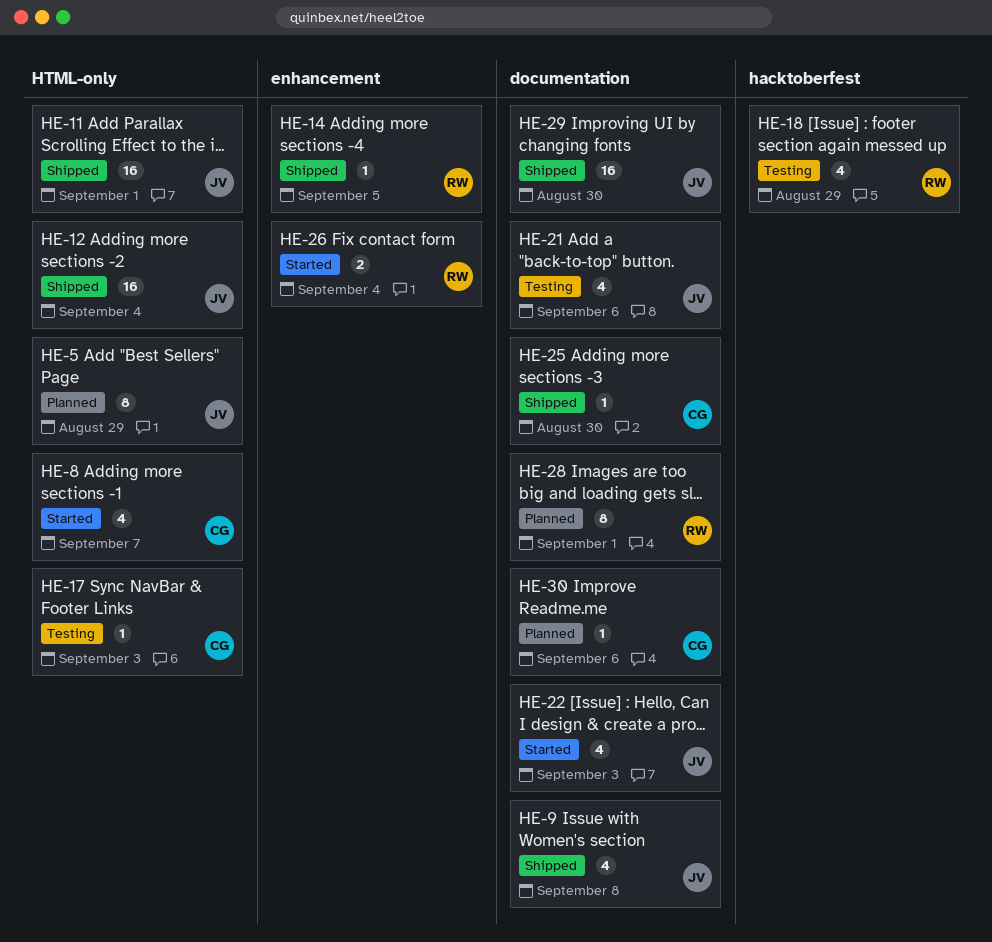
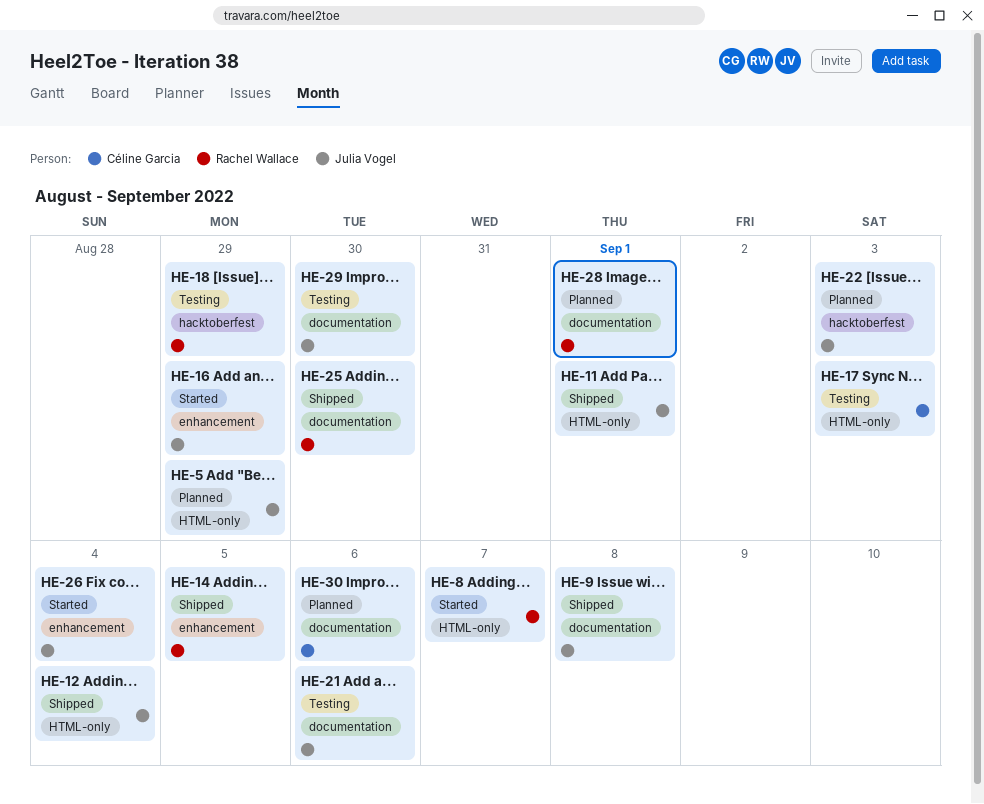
HE-8, owner: Céline Garcia -> Rachel Wallace
HE-16: none -> present
HE-22, status: Started -> Planned
HE-22, label: documentation -> hacktoberfest
HE-25, owner: Céline Garcia -> Rachel Wallace
HE-26, owner: Rachel Wallace -> Julia Vogel
HE-29, status: Shipped -> Testing

